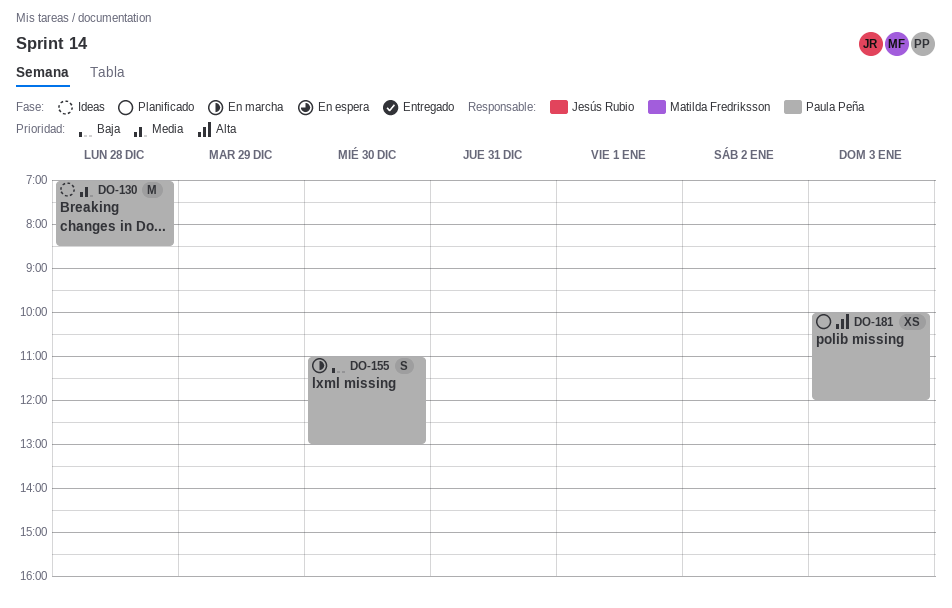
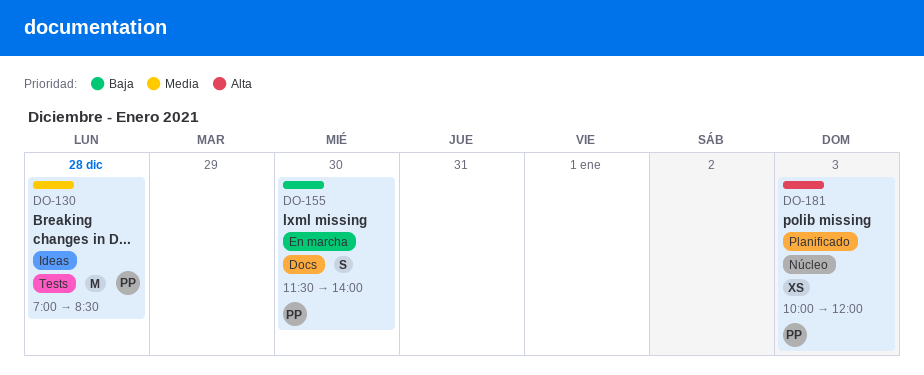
DO-155, begins: 11:00 -> 11:30
DO-155, ends: 13:00 -> 14:00

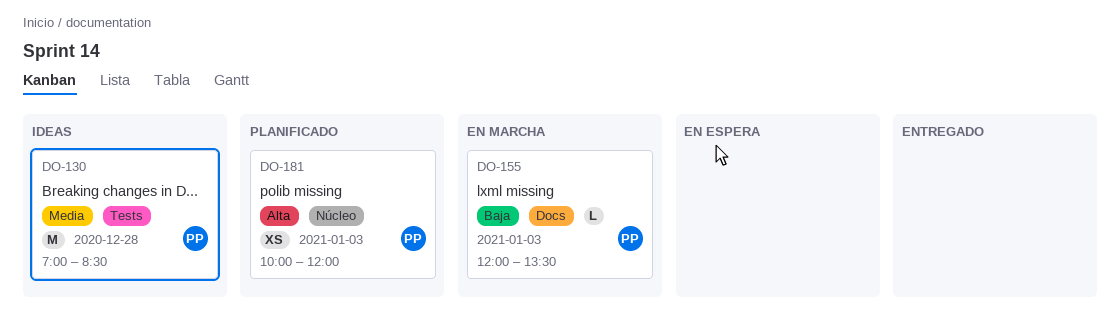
DO-155, estimate: S -> L
DO-155, day: Dec 30 -> Jan 3
DO-155, begins: 11:30 -> 12:00
DO-155, ends: 14:00 -> 13:30

